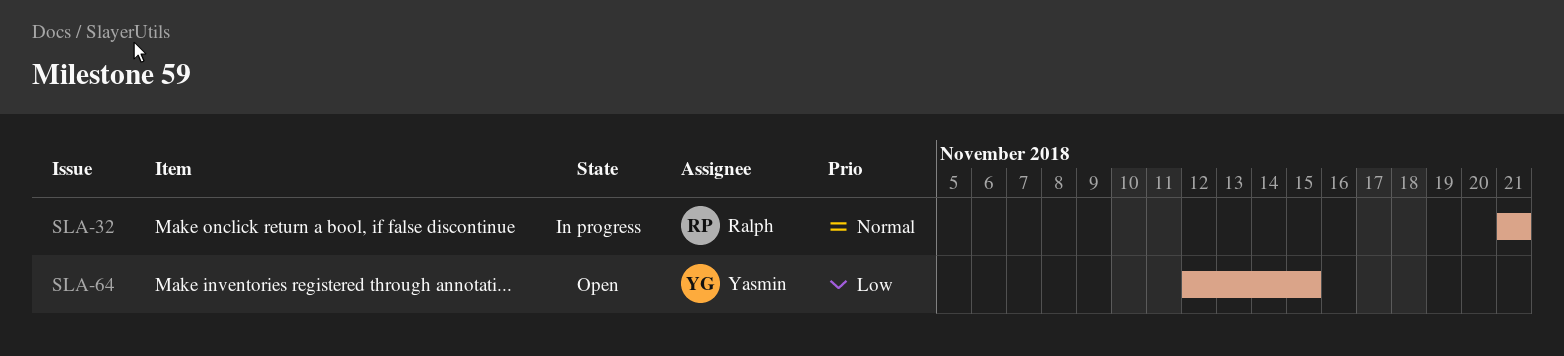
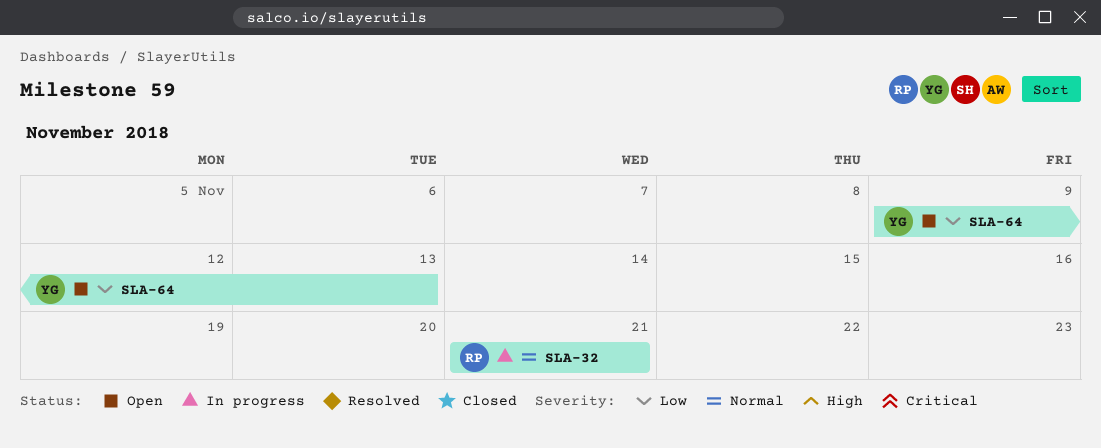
SLA-64, start: Nov 12 -> Nov 9
SLA-64, due: Nov 15 -> Nov 13

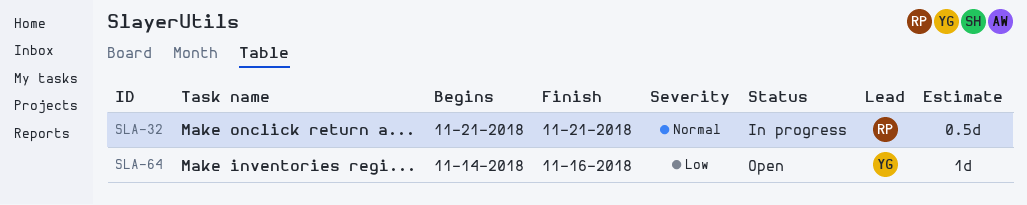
SLA-64, start: Nov 9 -> Nov 14
SLA-64, due: Nov 13 -> Nov 16

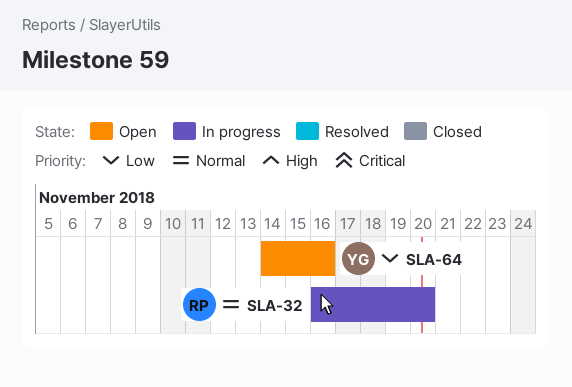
SLA-32, start: Nov 21 -> Nov 16
SLA-32, due: Nov 21 -> Nov 20

